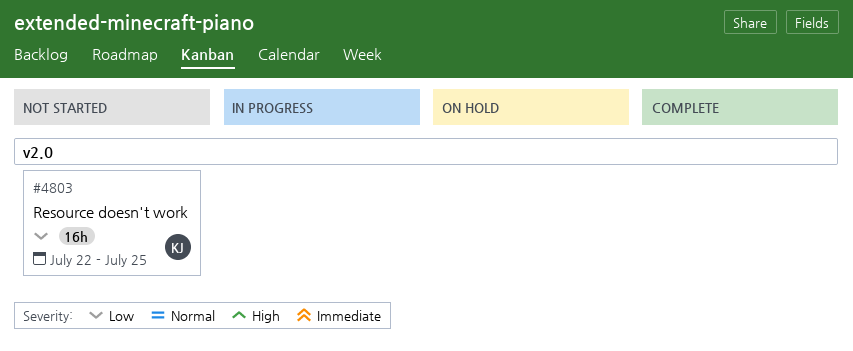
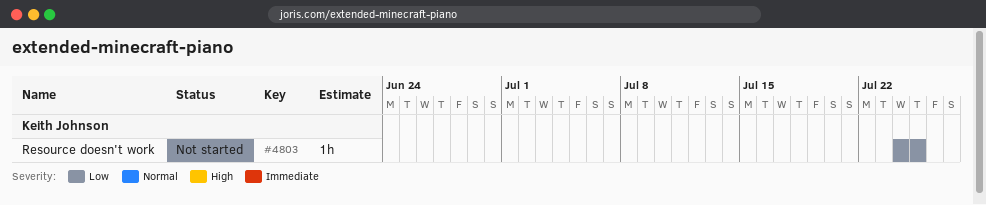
#4803, estimate: 16h -> 1h
#4803, start: Jul 22 -> Jul 24

